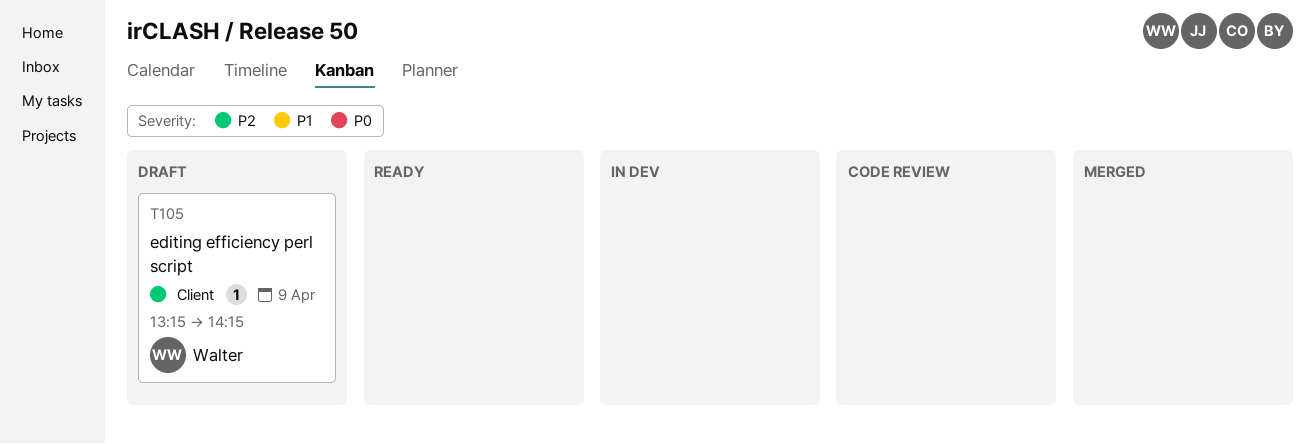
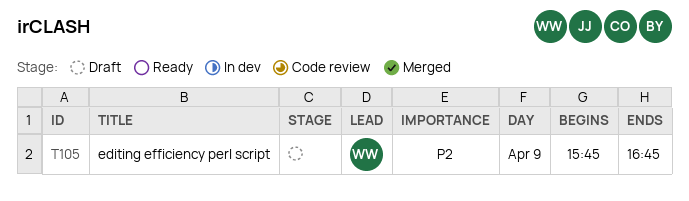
T105, begins: 13:15 -> 15:45
T105, ends: 14:15 -> 16:45

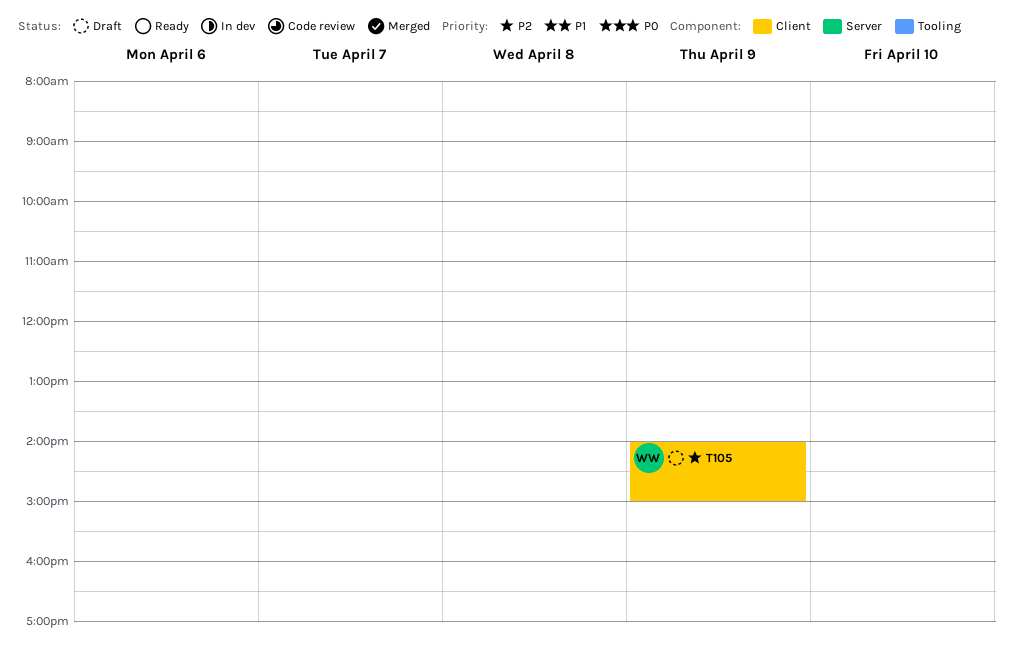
T105, begins: 15:45 -> 14:00
T105, ends: 16:45 -> 15:00

